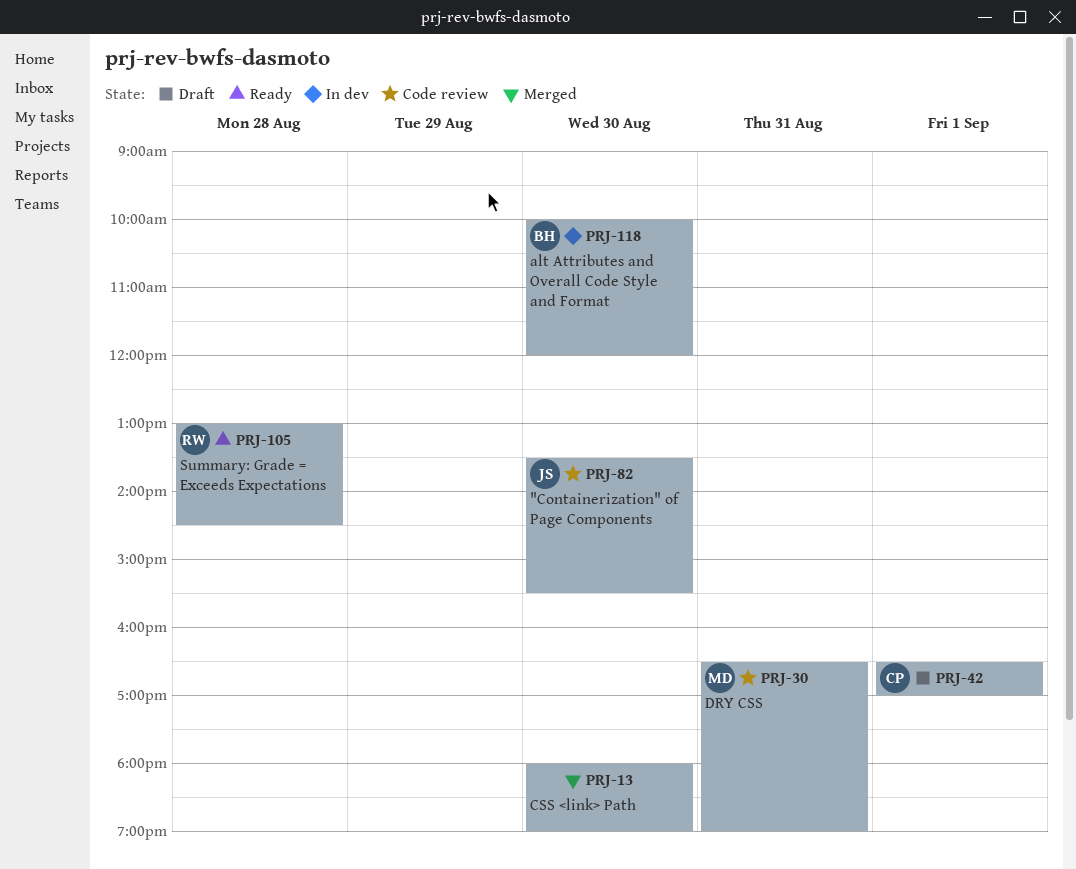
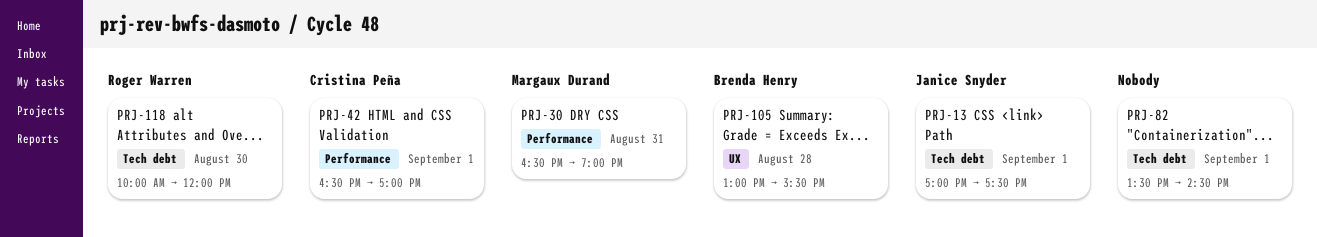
PRJ-13, owner: none -> Janice Snyder
PRJ-13, day: Aug 30 -> Sep 1
PRJ-13, begins: 18:00 -> 17:00
PRJ-13, ends: 19:00 -> 17:30
PRJ-82, owner: Janice Snyder -> none
PRJ-82, day: Aug 30 -> Sep 1
PRJ-82, ends: 15:30 -> 14:30
PRJ-105, owner: Roger Warren -> Brenda Henry
PRJ-105, ends: 14:30 -> 15:30
PRJ-118, owner: Brenda Henry -> Roger Warren

